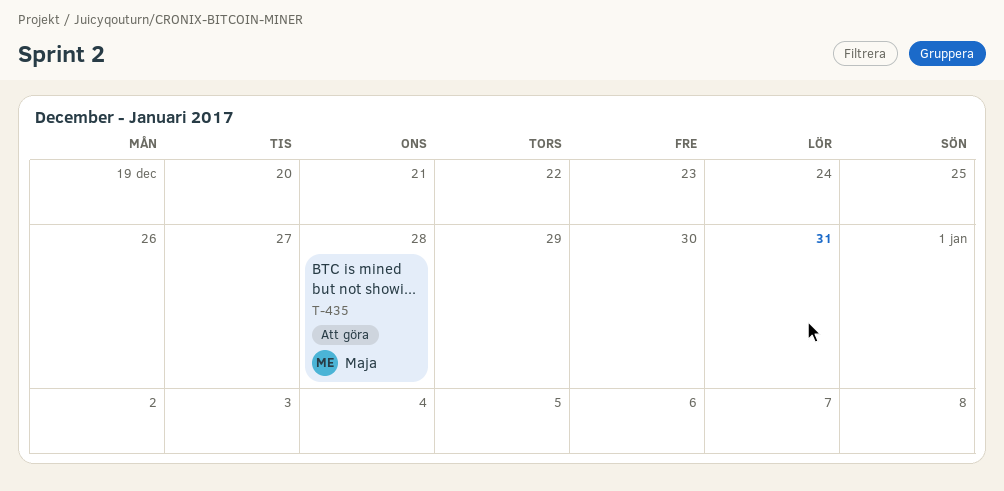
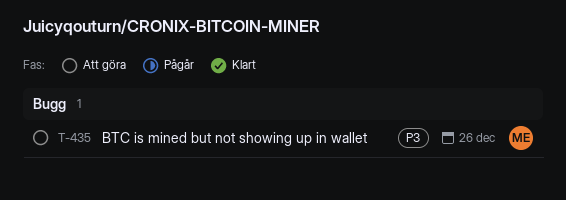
T-435, due: Dec 28 -> Dec 26

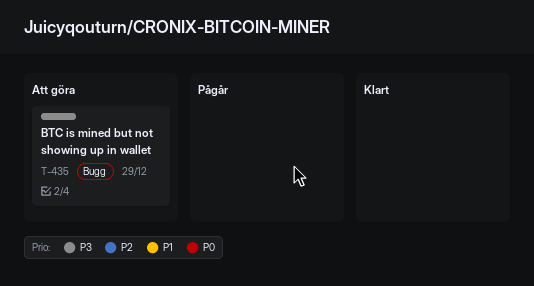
T-435, due: Dec 26 -> Dec 29

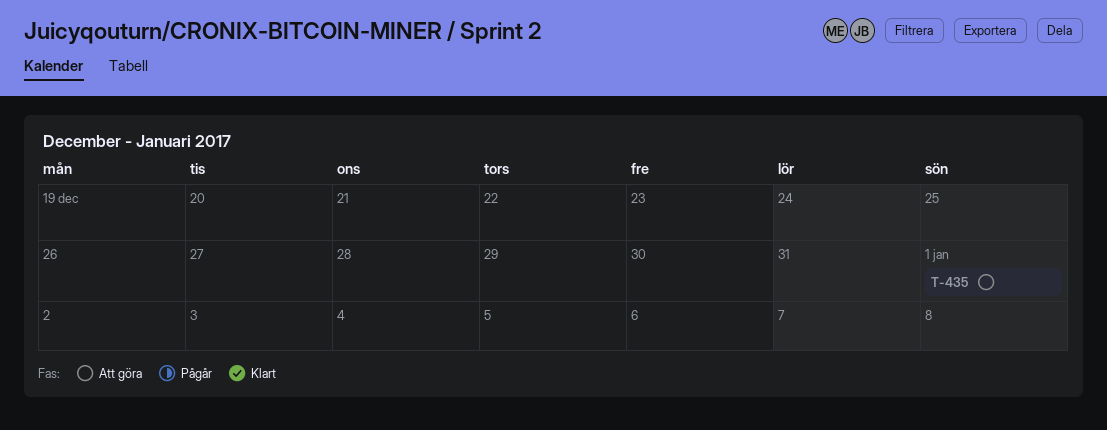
T-435, due: Dec 29 -> Jan 1

